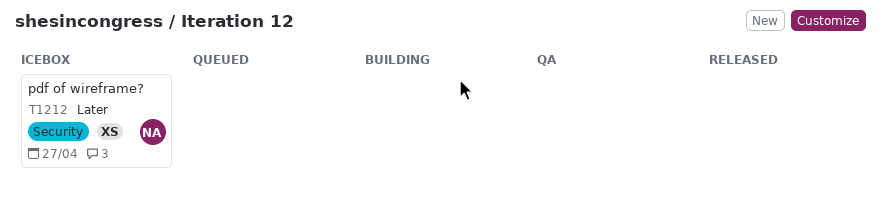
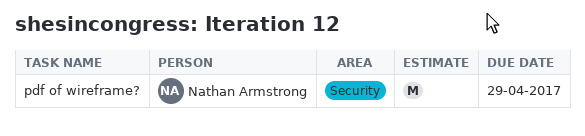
pdf of wireframe?, estimate: XS -> M
pdf of wireframe?, due: Apr 27 -> Apr 29

